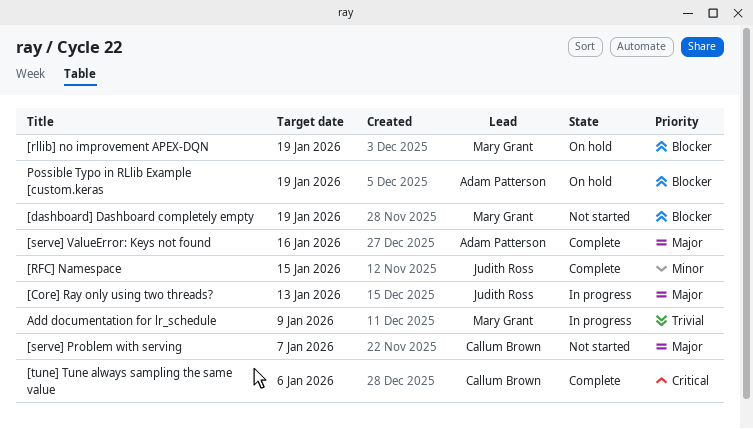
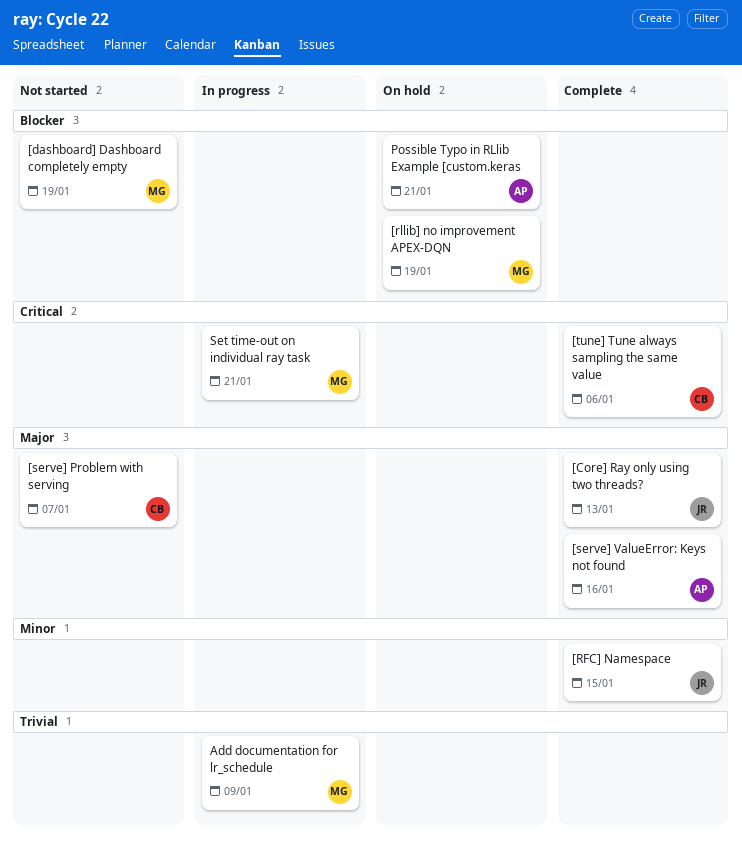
[Core] Ray only using two threads?, status: In progress -> Complete
Possible Typo in RLlib Example [custom.keras, due: Jan 19 -> Jan 21
Set time-out on individual ray task: none -> present

